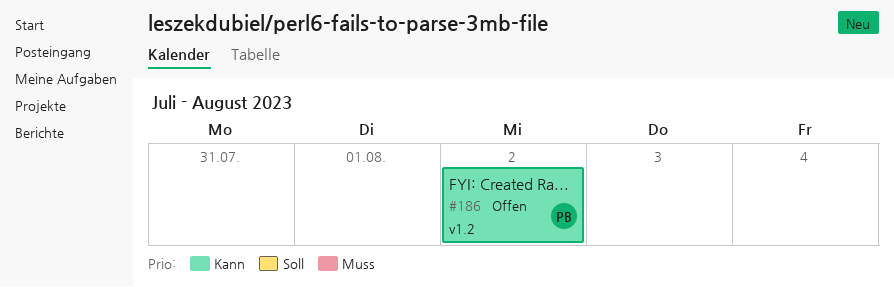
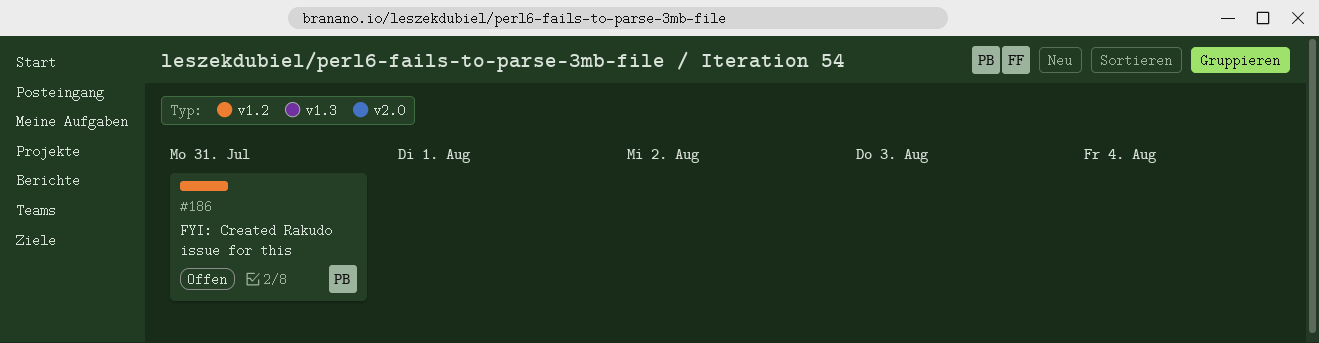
#186, due: Aug 2 -> Jul 31

